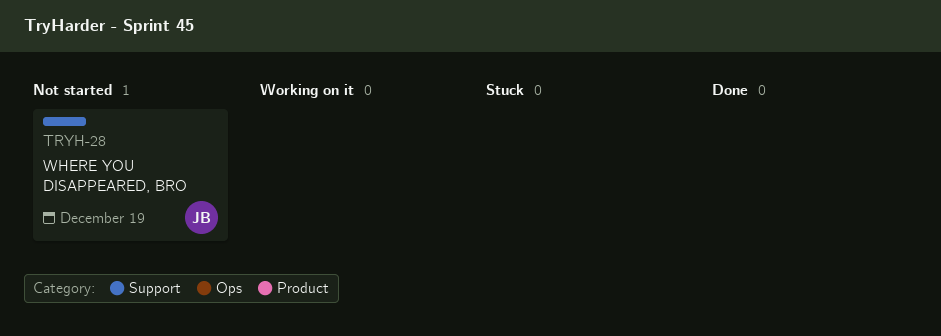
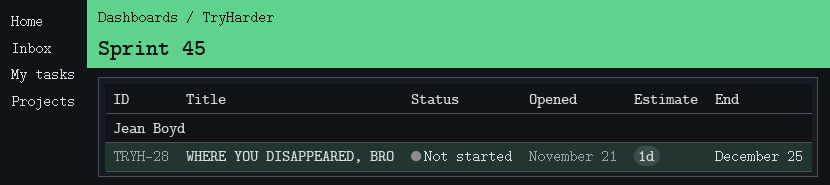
TRYH-28, due: Dec 19 -> Dec 25

